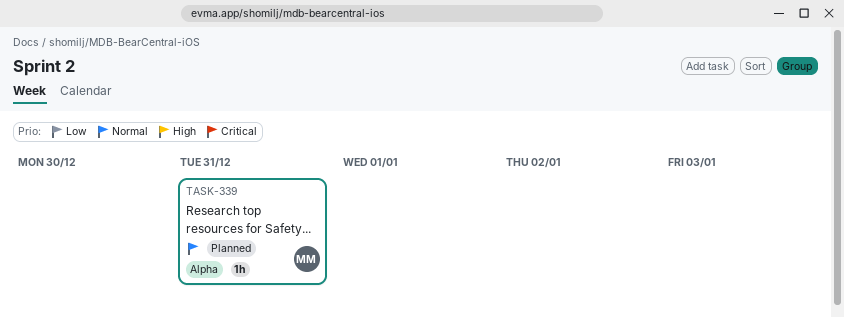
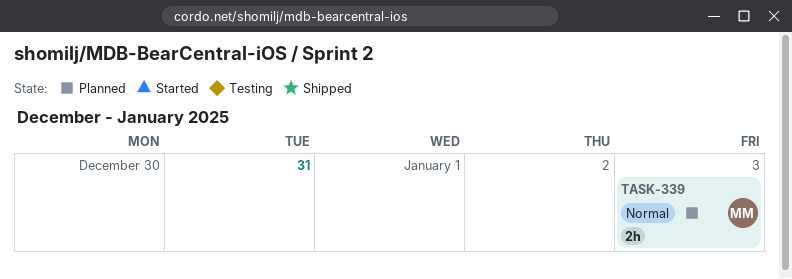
TASK-339, estimate: 1h -> 2h
TASK-339, due: Dec 31 -> Jan 3

